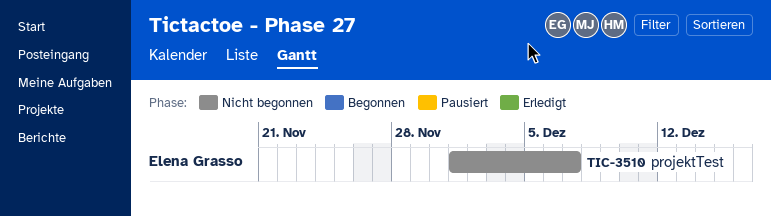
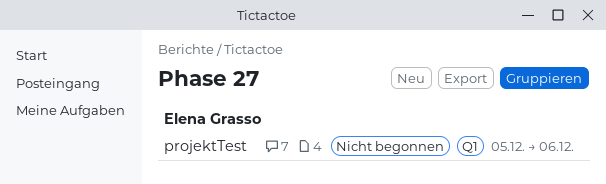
projektTest, start: Dec 1 -> Dec 5
projektTest, due: Dec 7 -> Dec 6

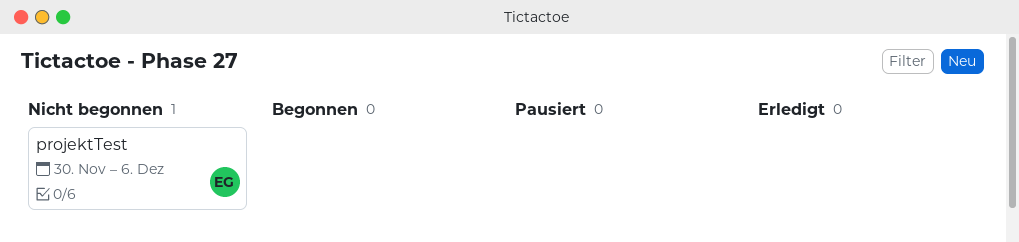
projektTest, start: Dec 5 -> Nov 30

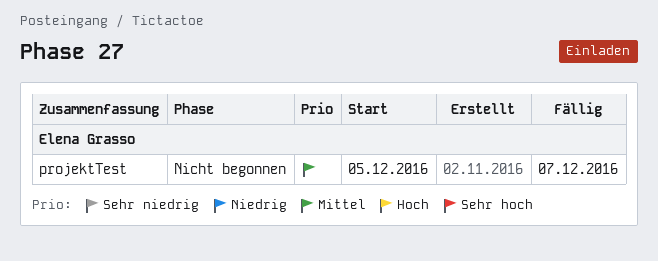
projektTest, start: Nov 30 -> Dec 5
projektTest, due: Dec 6 -> Dec 7

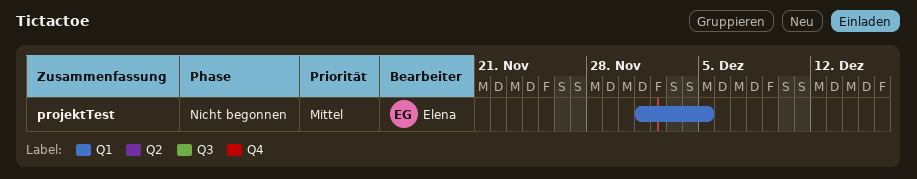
projektTest, start: Dec 5 -> Dec 1
projektTest, due: Dec 7 -> Dec 5

